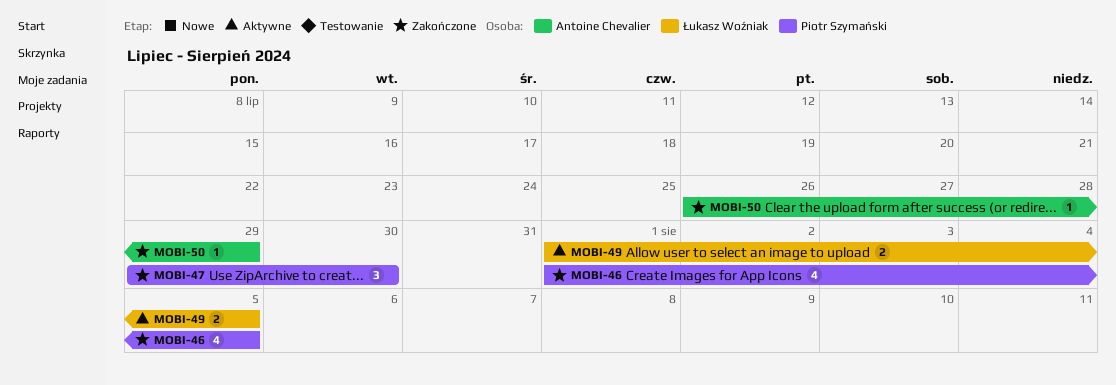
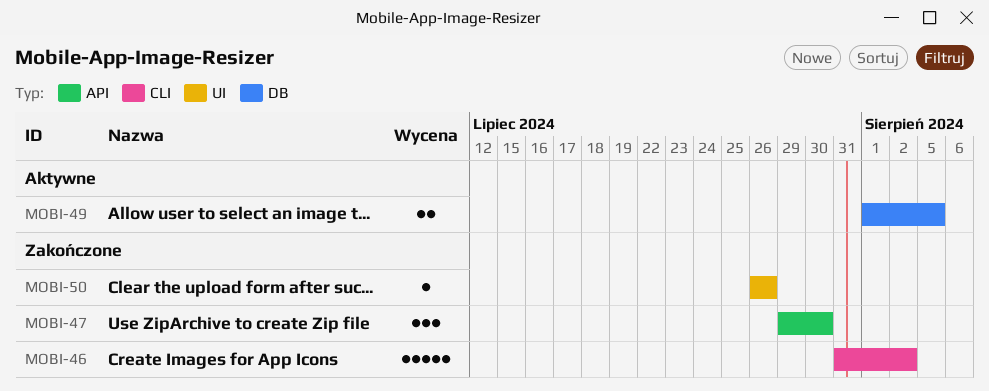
MOBI-46, estimate: 4 -> 5
MOBI-46, start: Aug 1 -> Jul 31
MOBI-46, due: Aug 5 -> Aug 2
MOBI-50, due: Jul 29 -> Jul 26

